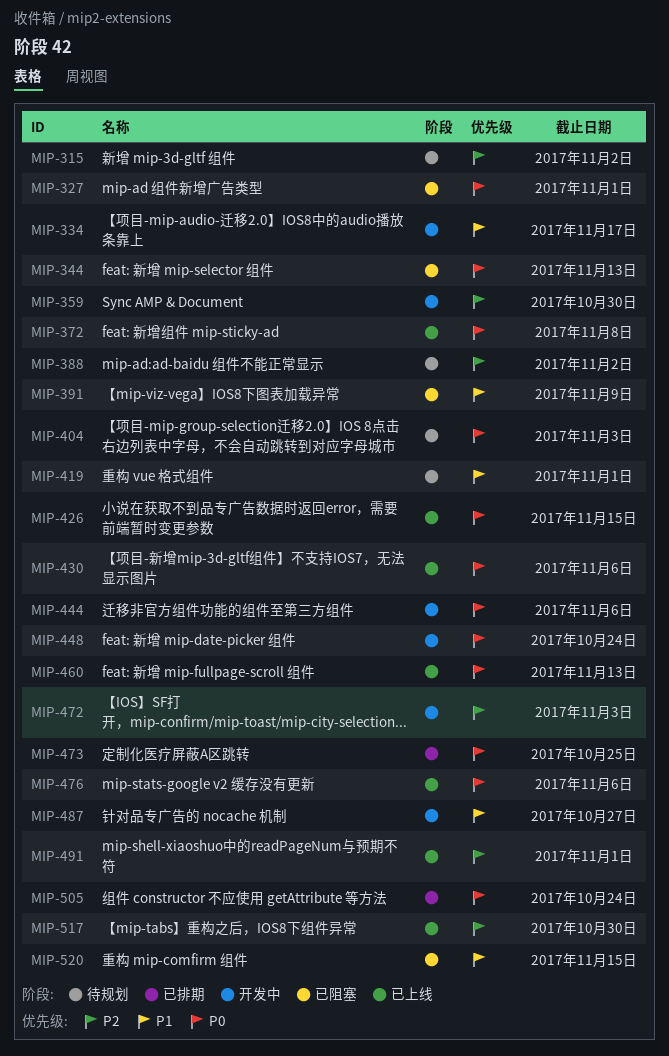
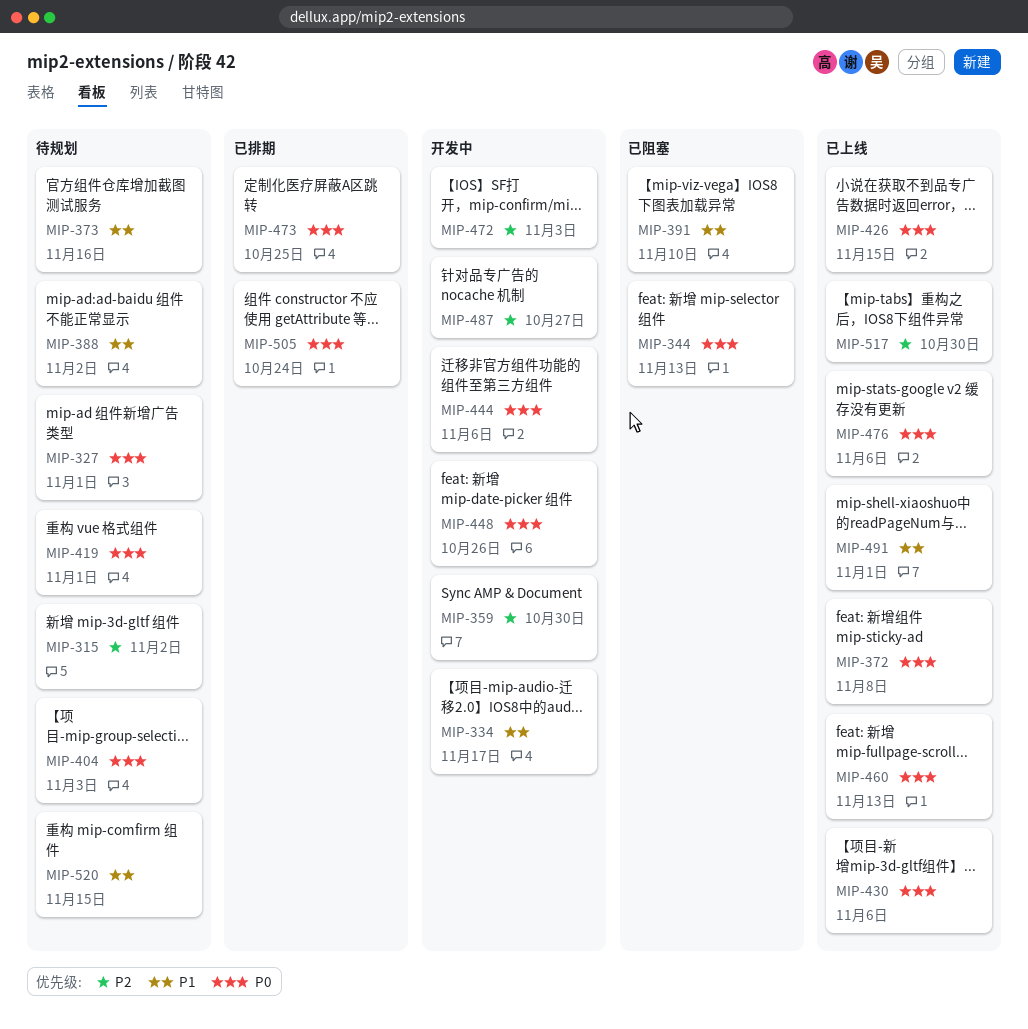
MIP-327, status: 已阻塞 -> 待规划
MIP-373: none -> present
MIP-388, priority: P2 -> P1
MIP-391, due: Nov 9 -> Nov 10
MIP-419, priority: P1 -> P0
MIP-448, due: Oct 24 -> Oct 26
MIP-487, priority: P1 -> P2
MIP-491, priority: P2 -> P1
MIP-520, status: 已阻塞 -> 待规划

